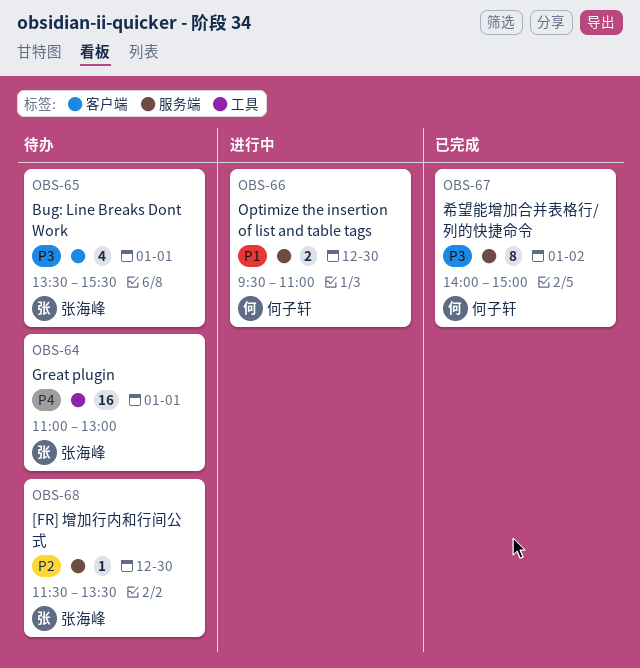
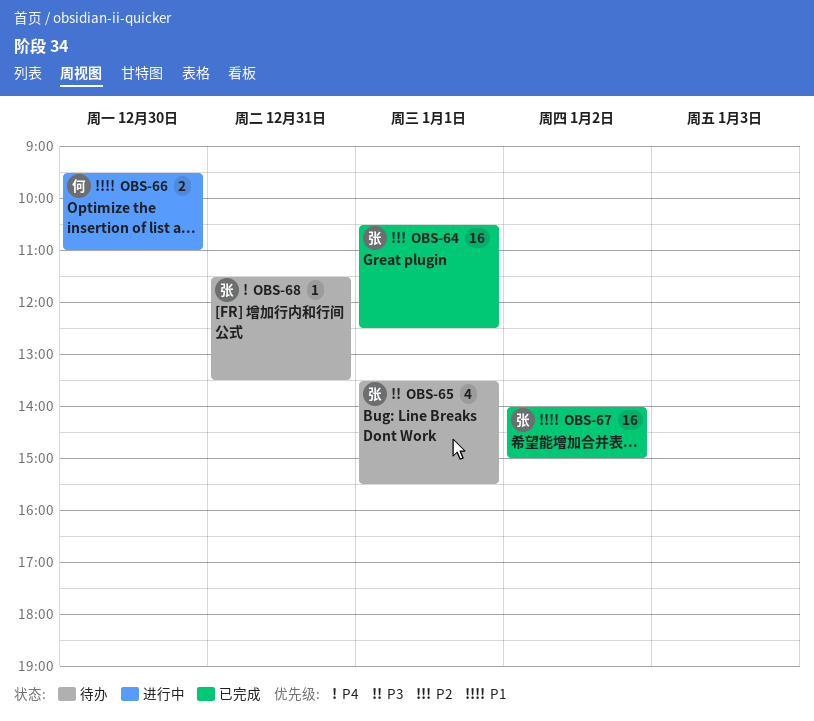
OBS-64, status: 待办 -> 已完成
OBS-64, priority: P4 -> P2
OBS-64, begins: 11:00 -> 10:30
OBS-64, ends: 13:00 -> 12:30
OBS-67, owner: 何子轩 -> 张海峰
OBS-67, priority: P3 -> P1
OBS-67, estimate: 8 -> 16
OBS-68, priority: P2 -> P4
OBS-68, day: Dec 30 -> Dec 31

